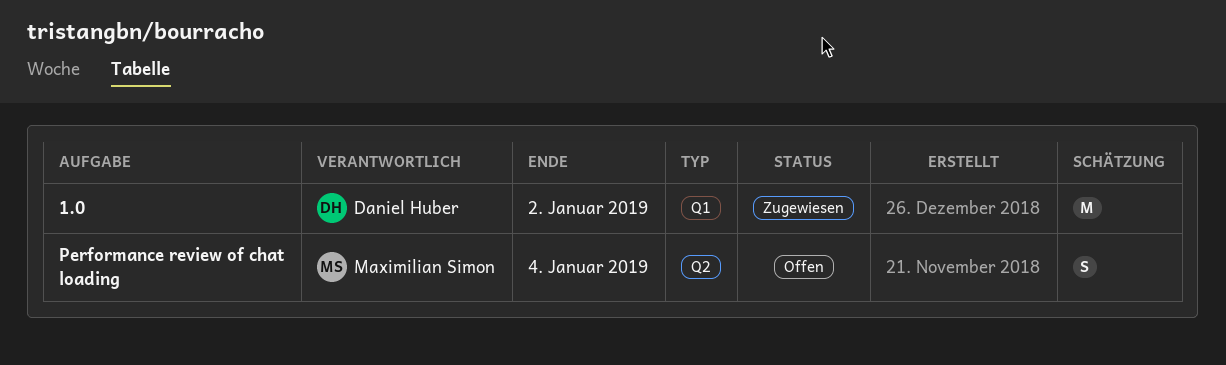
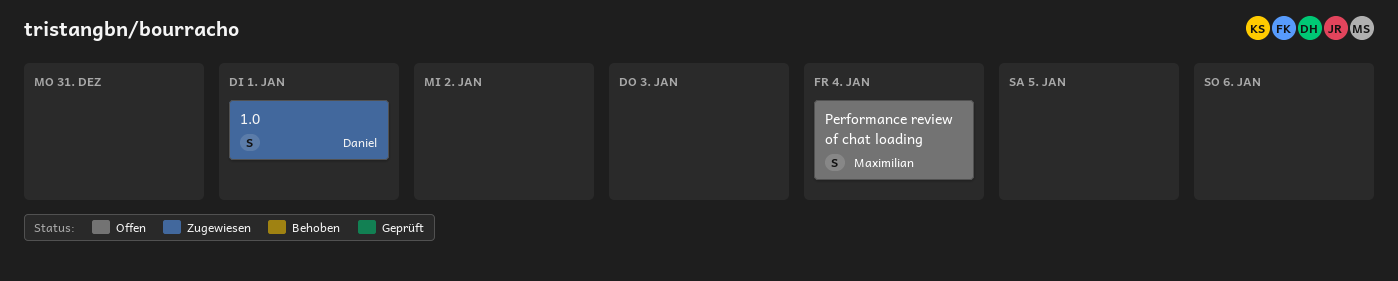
1.0, estimate: M -> S
1.0, due: Jan 2 -> Jan 1

